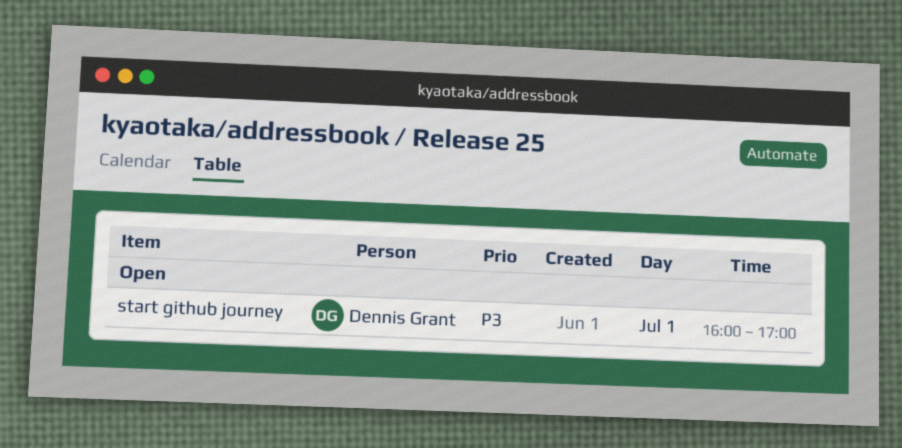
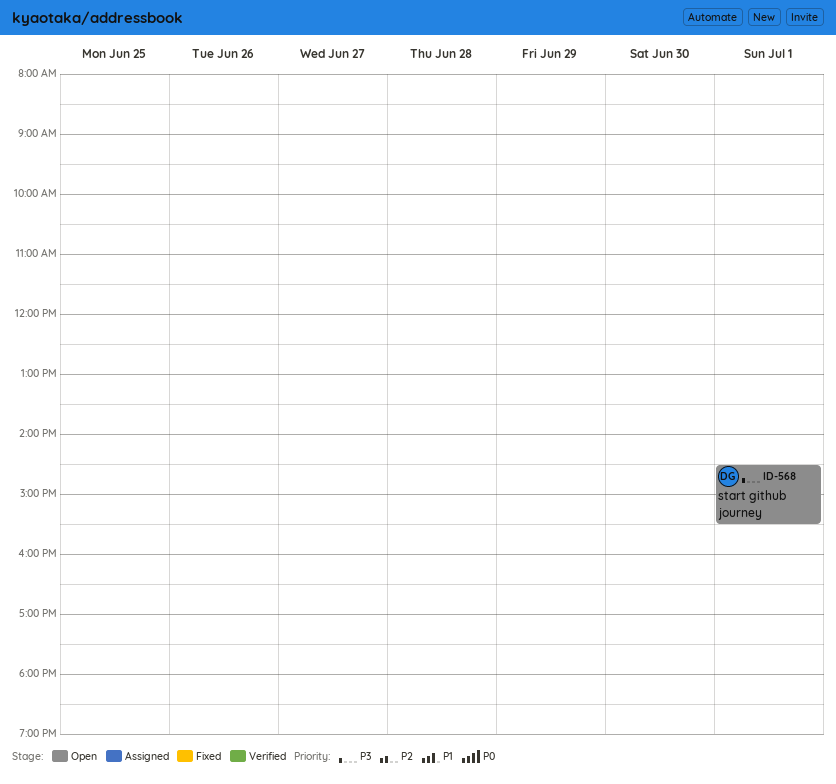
start github journey, begins: 16:00 -> 14:30
start github journey, ends: 17:00 -> 15:30

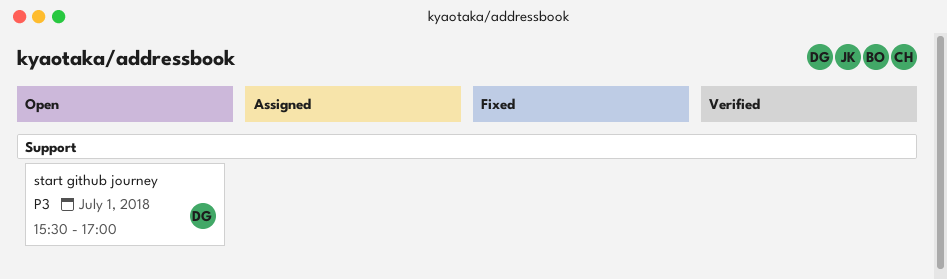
start github journey, begins: 14:30 -> 15:30
start github journey, ends: 15:30 -> 17:00

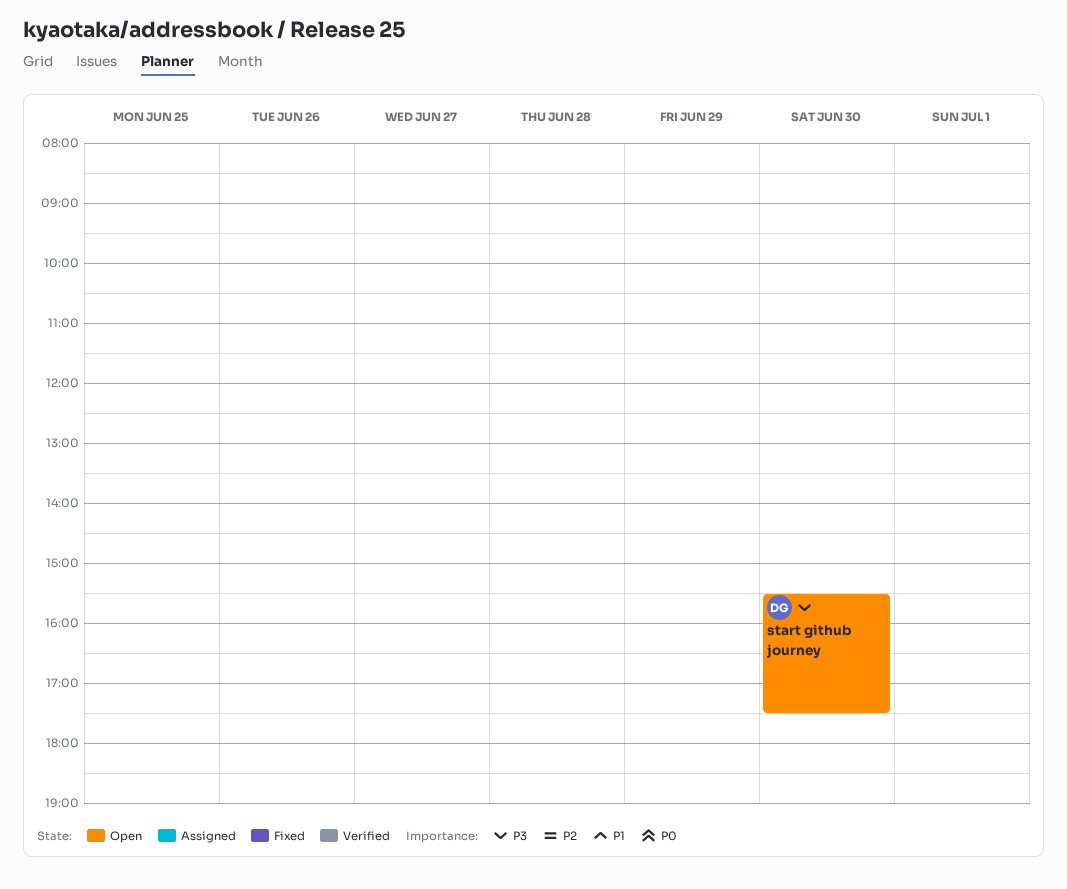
start github journey, day: Jul 1 -> Jun 30
start github journey, ends: 17:00 -> 17:30

